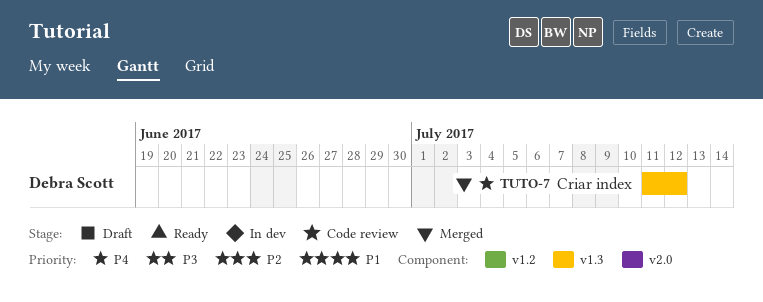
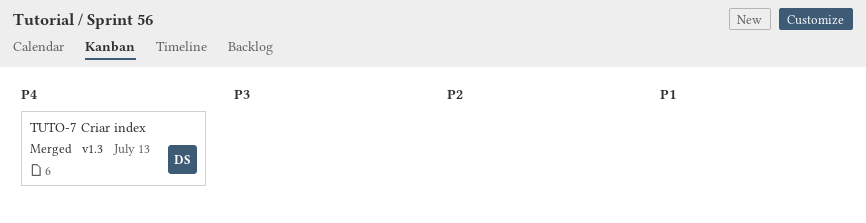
TUTO-7, due: Jul 12 -> Jul 13

